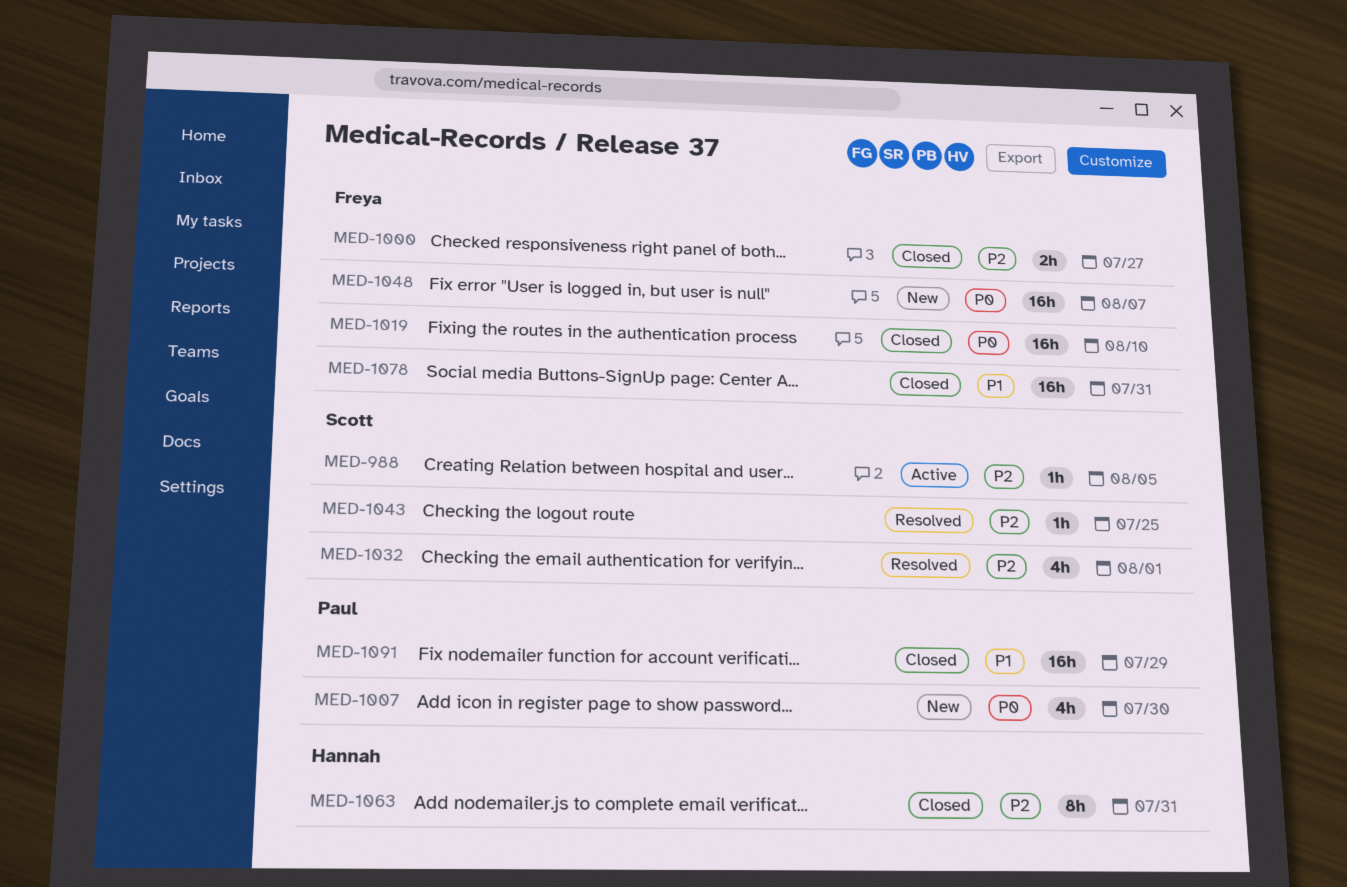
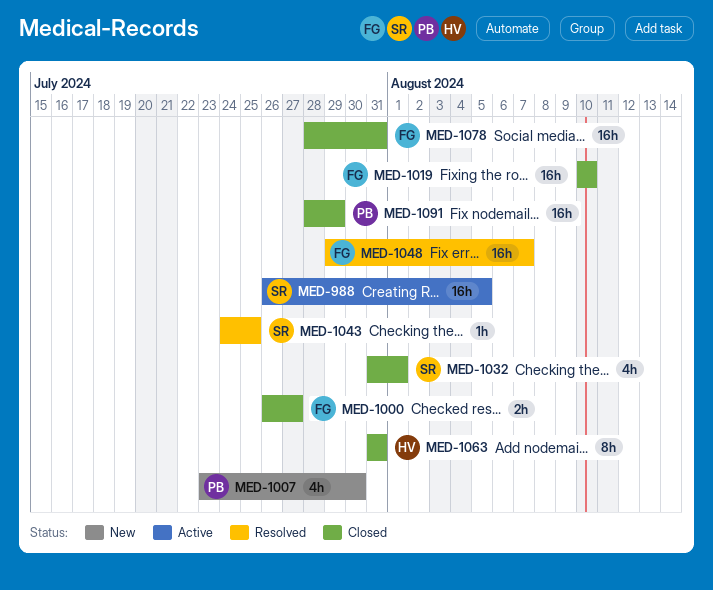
MED-988, estimate: 1h -> 16h
MED-1032, status: Resolved -> Closed
MED-1048, status: New -> Resolved

